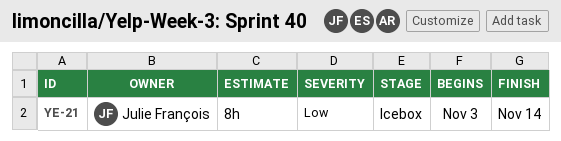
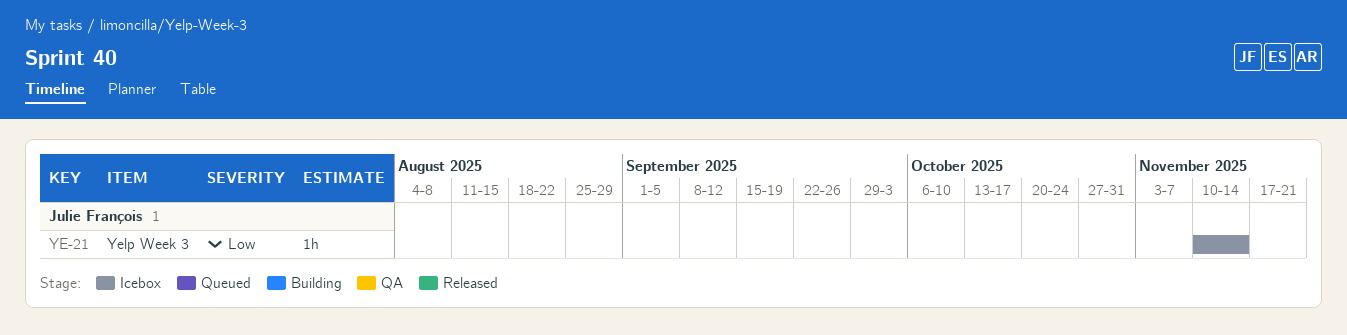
YE-21, estimate: 8h -> 1h
YE-21, start: Nov 3 -> Nov 10

